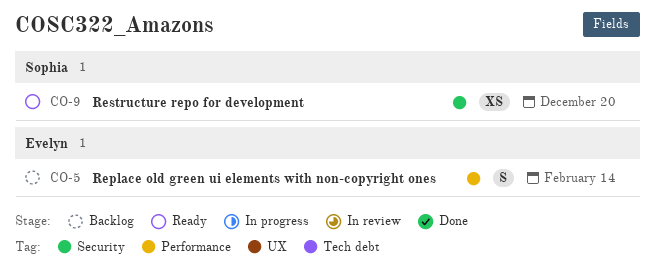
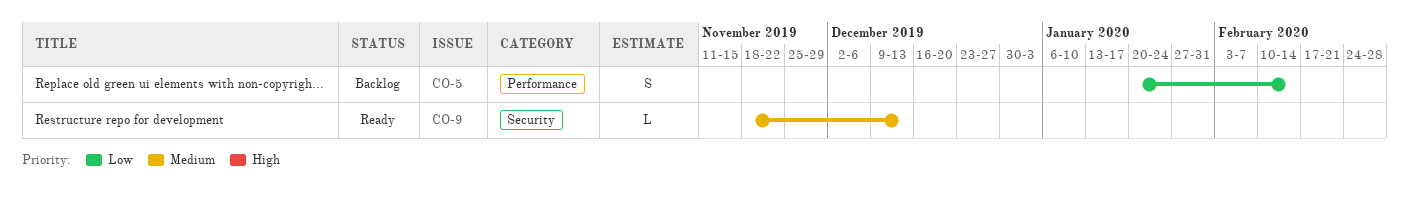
CO-9, estimate: XS -> L
CO-9, due: Dec 20 -> Dec 13

